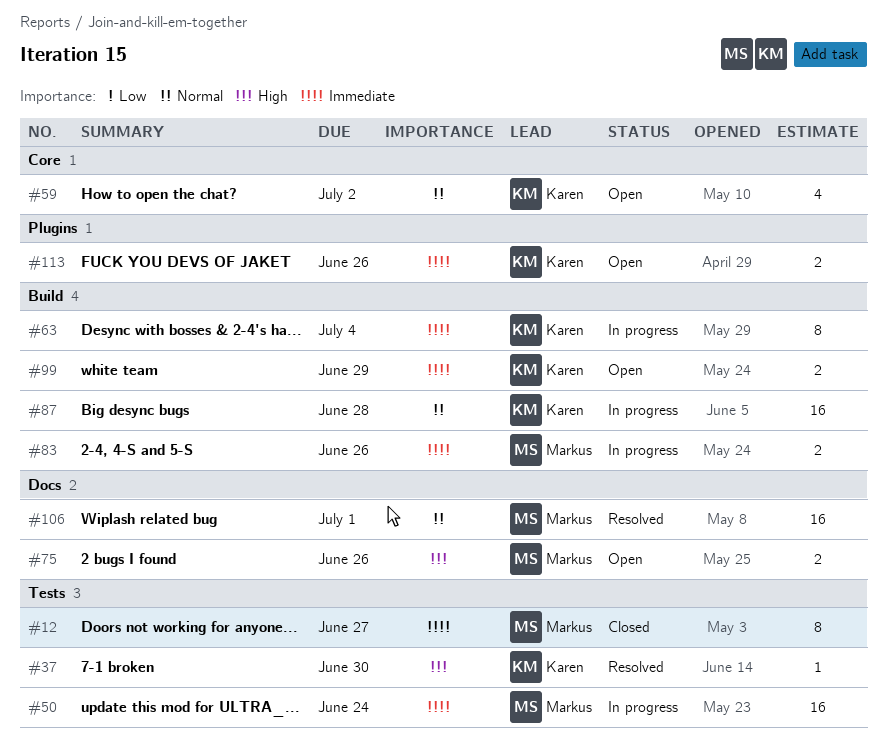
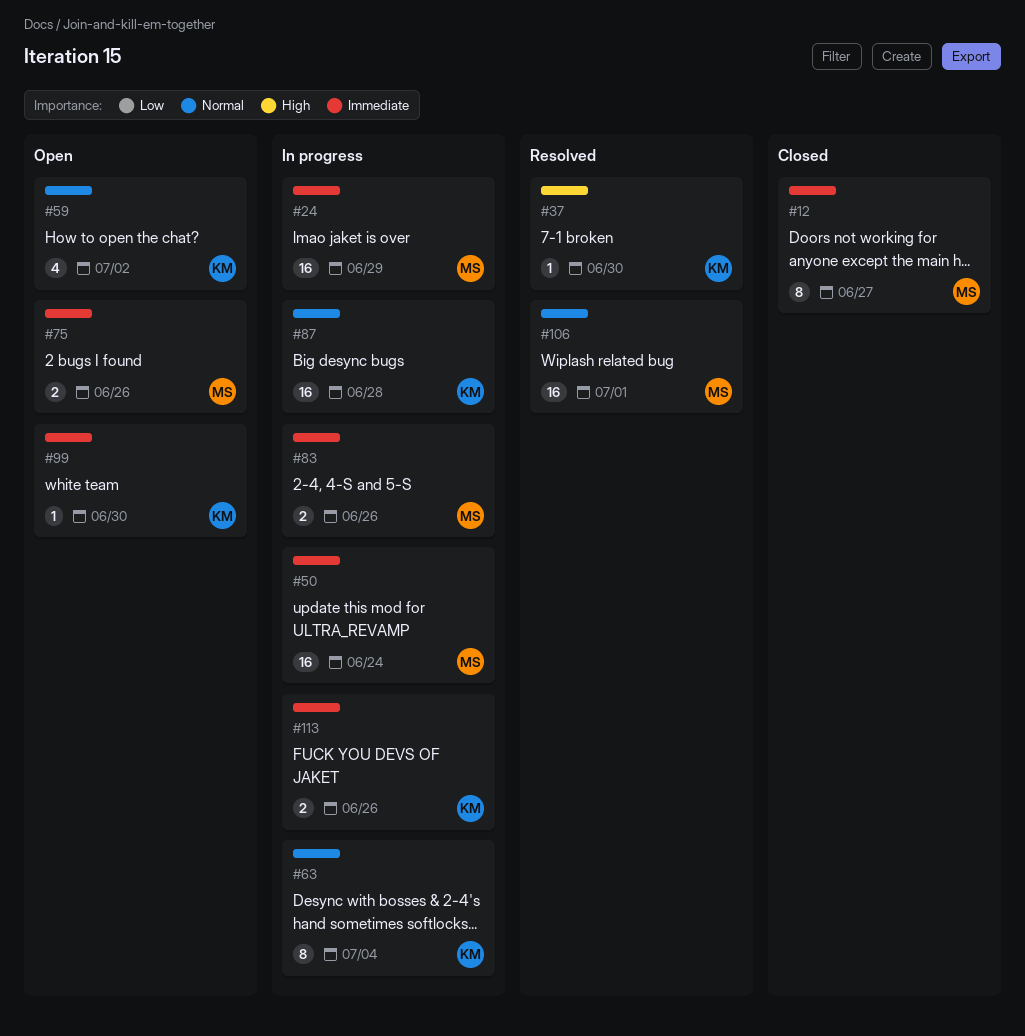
#24: none -> present
#63, priority: Immediate -> Normal
#75, priority: High -> Immediate
#99, estimate: 2 -> 1
#99, due: Jun 29 -> Jun 30
#113, status: Open -> In progress

